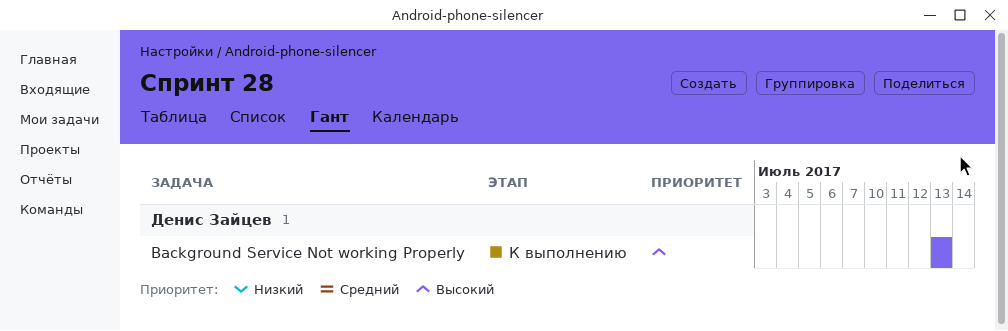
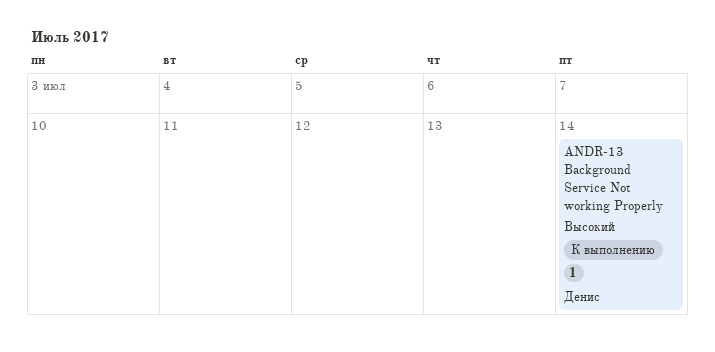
Background Service Not working Properly, due: Jul 13 -> Jul 14

